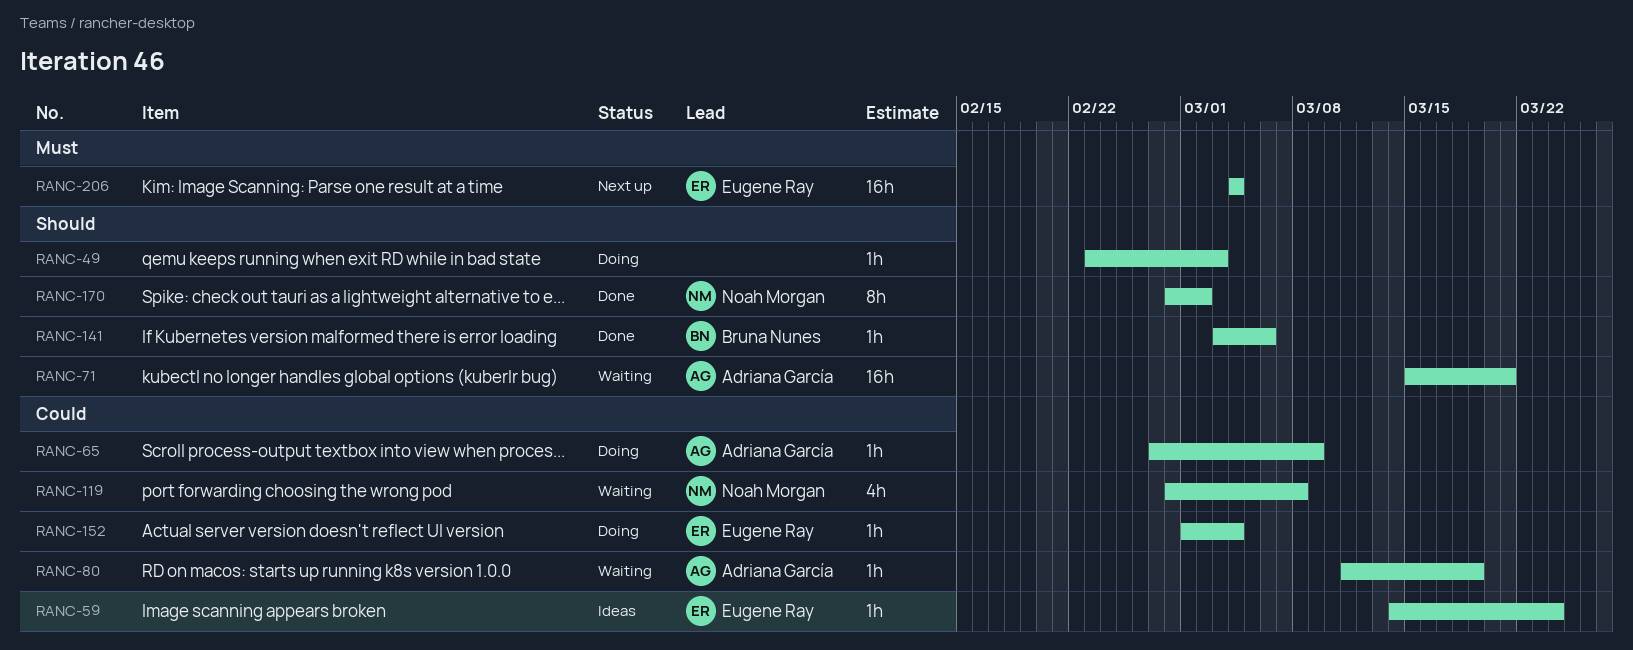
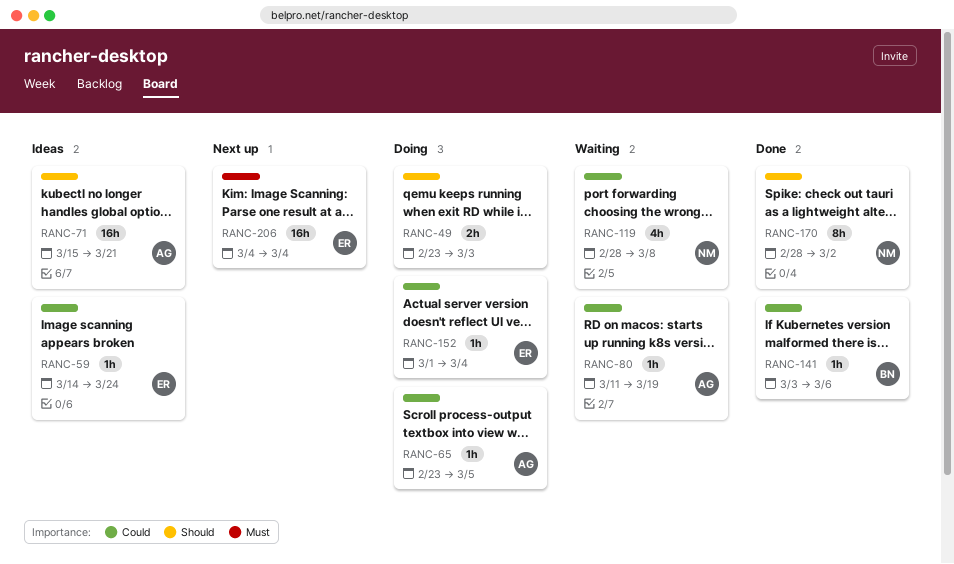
RANC-49, estimate: 1h -> 2h
RANC-65, start: Feb 27 -> Feb 23
RANC-65, due: Mar 9 -> Mar 5
RANC-71, status: Waiting -> Ideas
RANC-141, priority: Should -> Could

